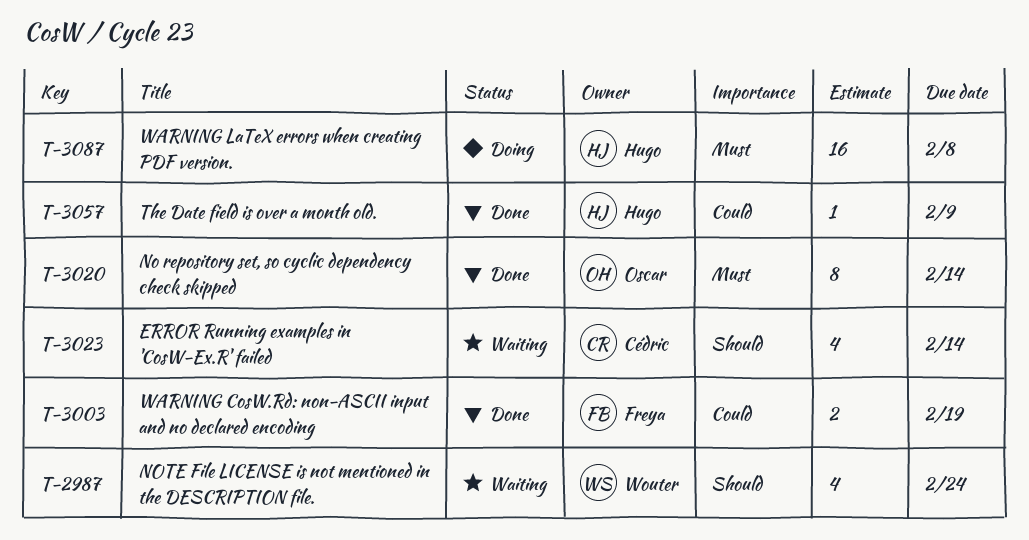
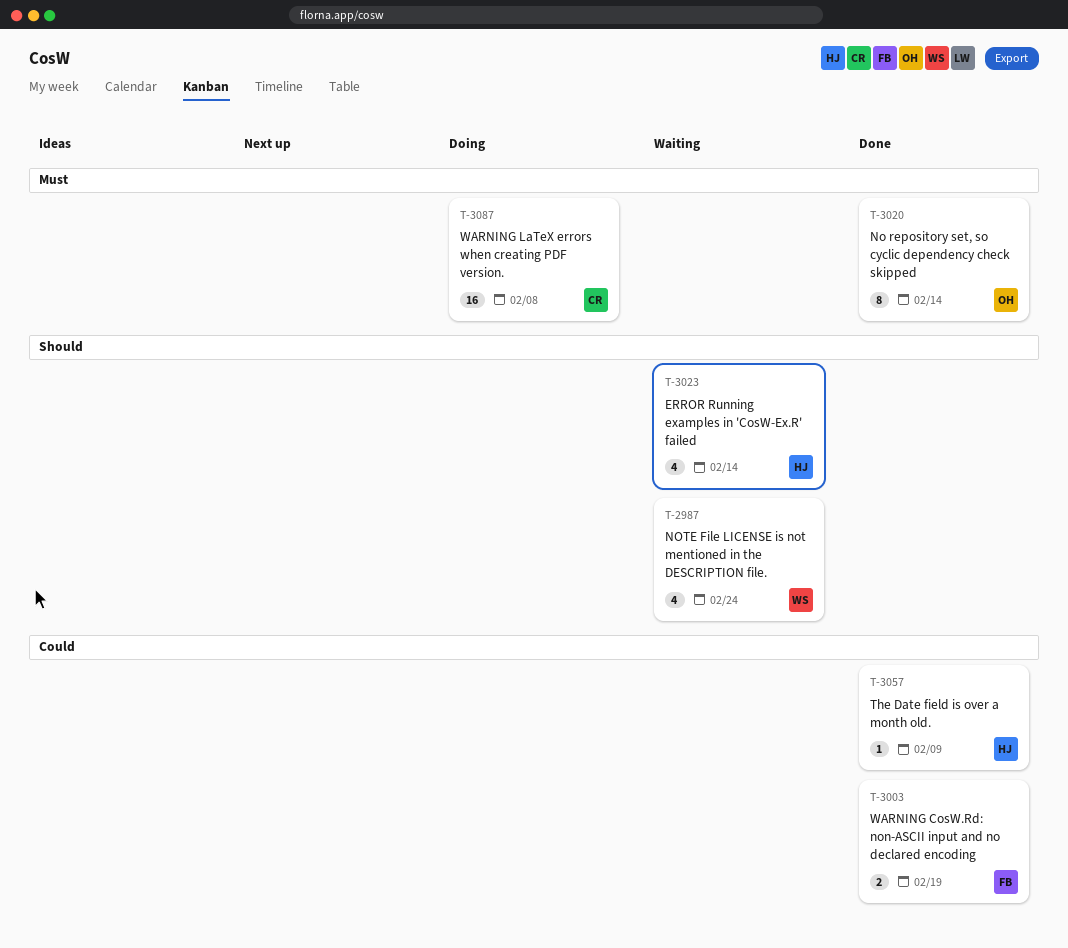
T-3023, owner: Cédric -> Hugo
T-3087, owner: Hugo -> Cédric

